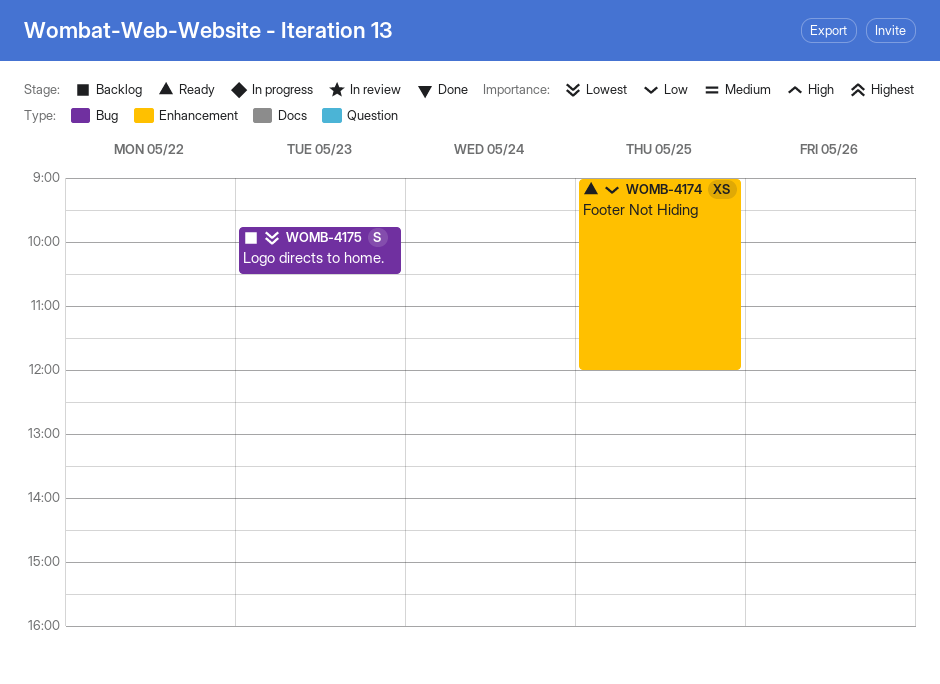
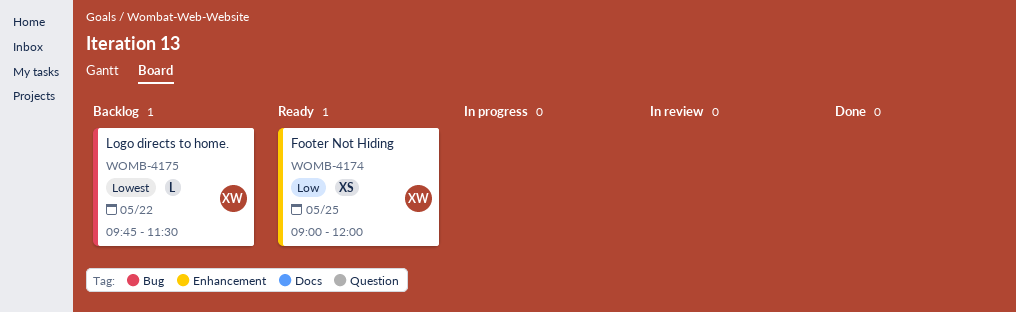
WOMB-4175, estimate: S -> L
WOMB-4175, day: May 23 -> May 22
WOMB-4175, ends: 10:30 -> 11:30

